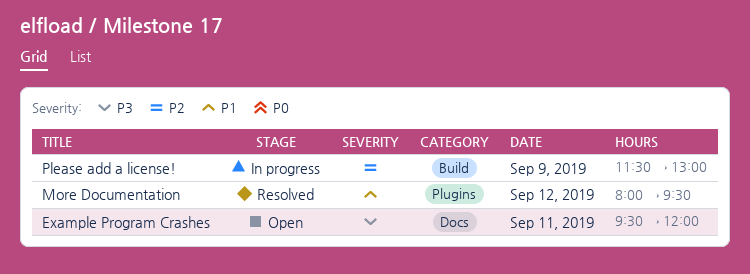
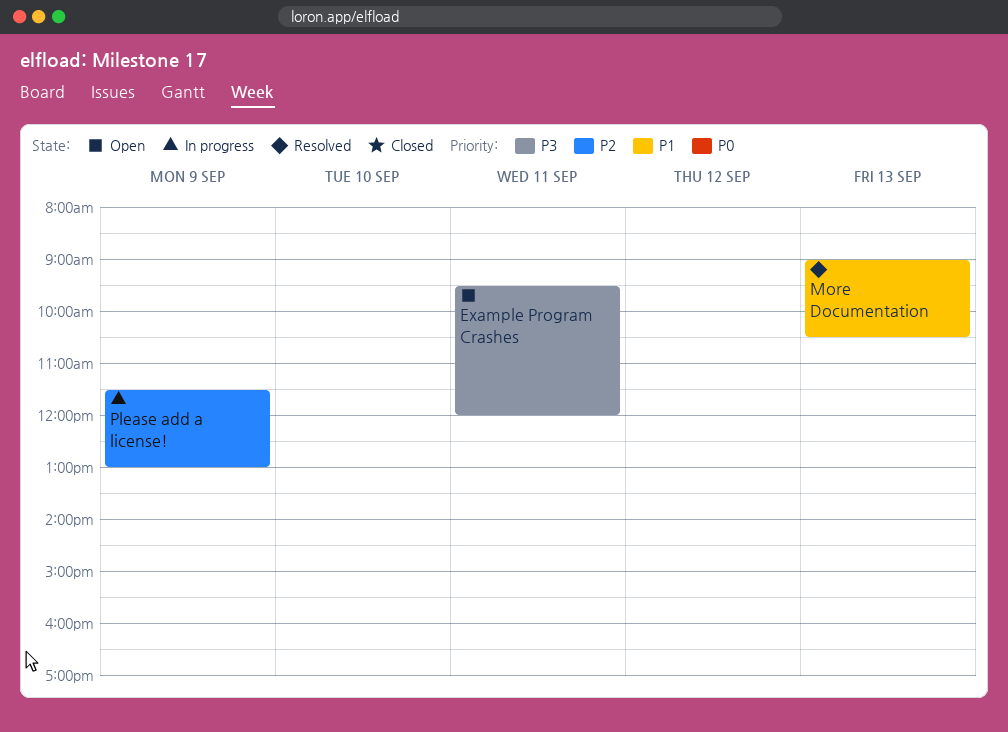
More Documentation, day: Sep 12 -> Sep 13
More Documentation, begins: 08:00 -> 09:00
More Documentation, ends: 09:30 -> 10:30

